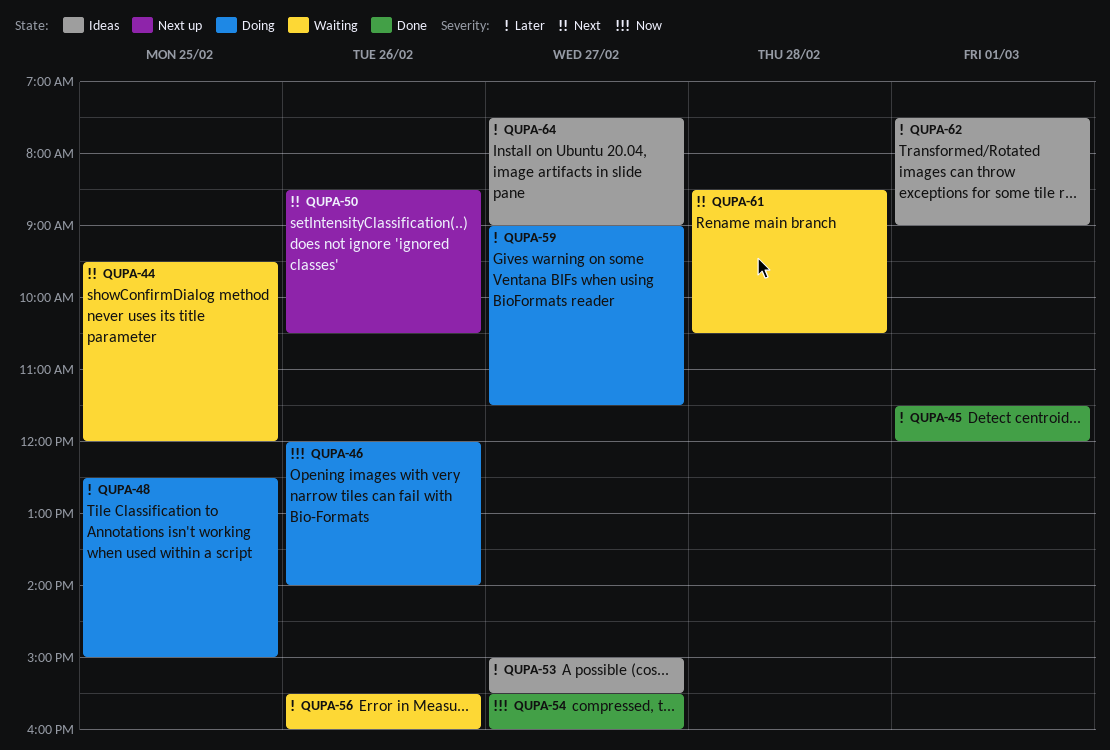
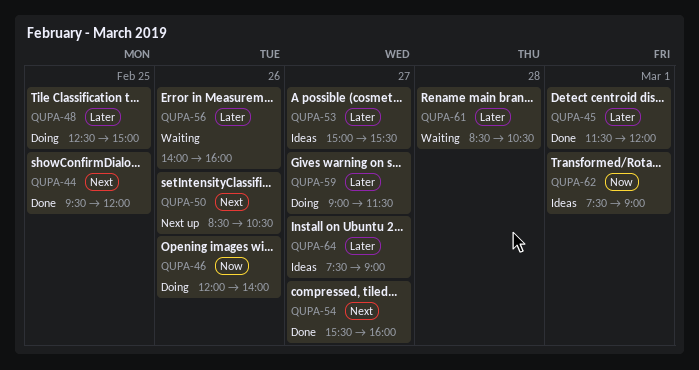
QUPA-44, status: Waiting -> Done
QUPA-54, priority: Now -> Next
QUPA-56, begins: 15:30 -> 14:00
QUPA-61, priority: Next -> Later
QUPA-62, priority: Later -> Now

